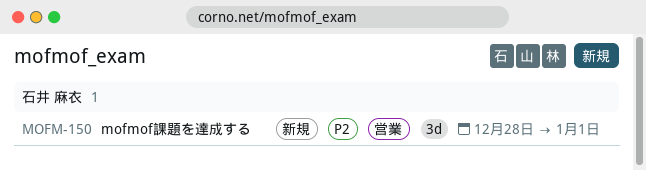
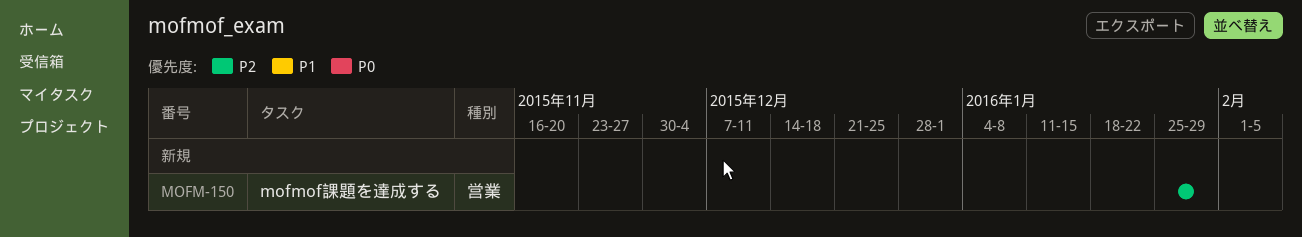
MOFM-150, start: Dec 28 -> Jan 25
MOFM-150, due: Jan 1 -> Jan 29

